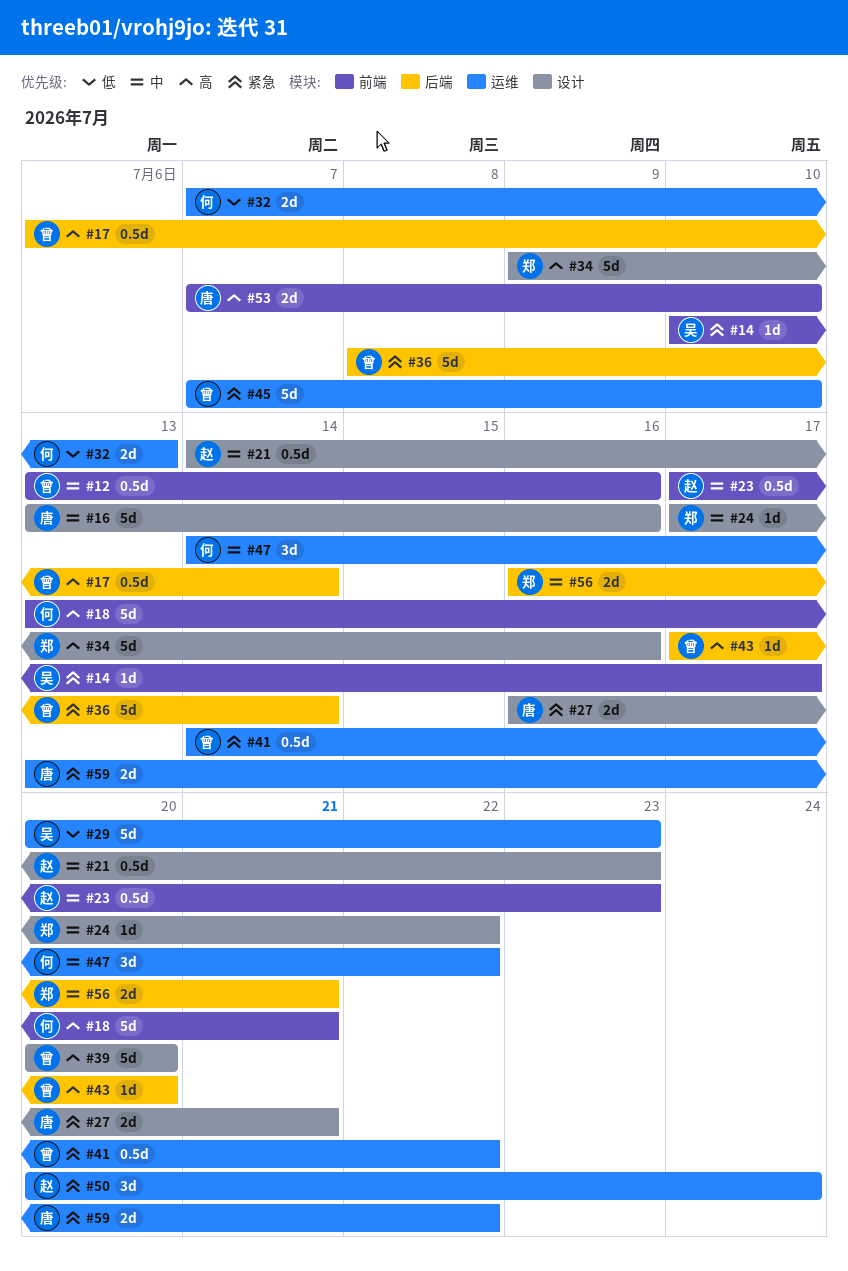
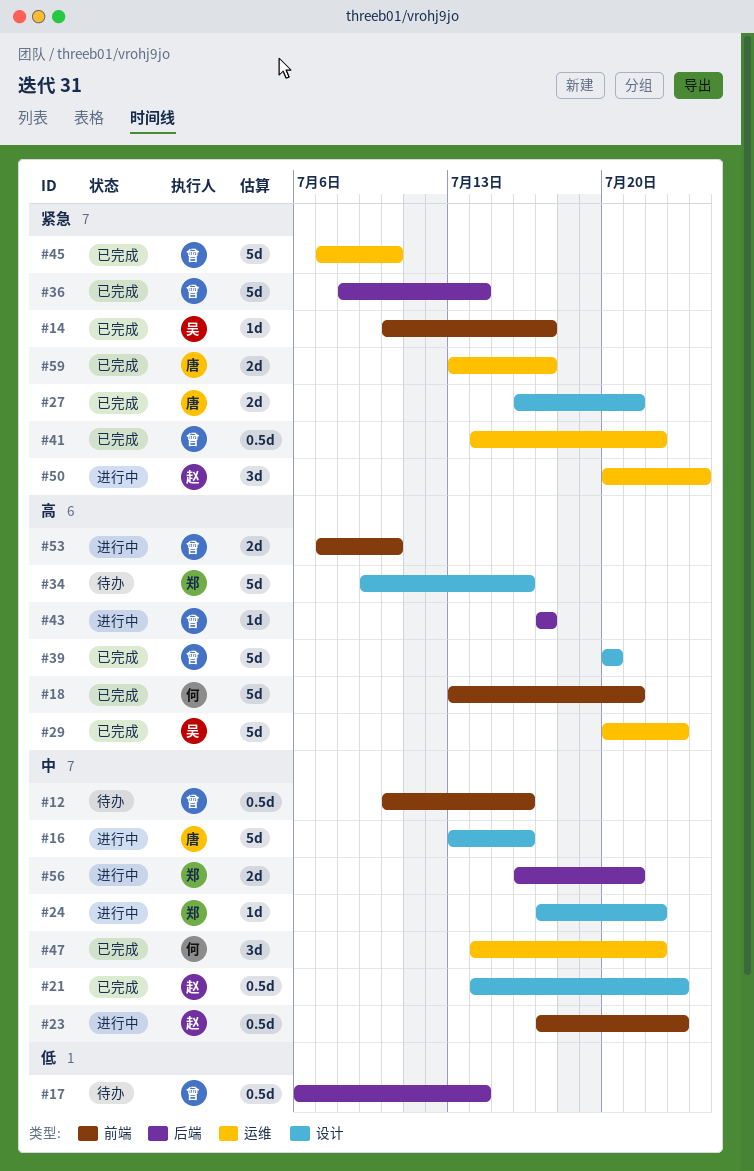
#12, start: Jul 13 -> Jul 10
#17, priority: 高 -> 低
#29, priority: 低 -> 高
#32: present -> none
#43, due: Jul 20 -> Jul 17
#53, owner: 唐 -> 曾
#59, due: Jul 22 -> Jul 17

